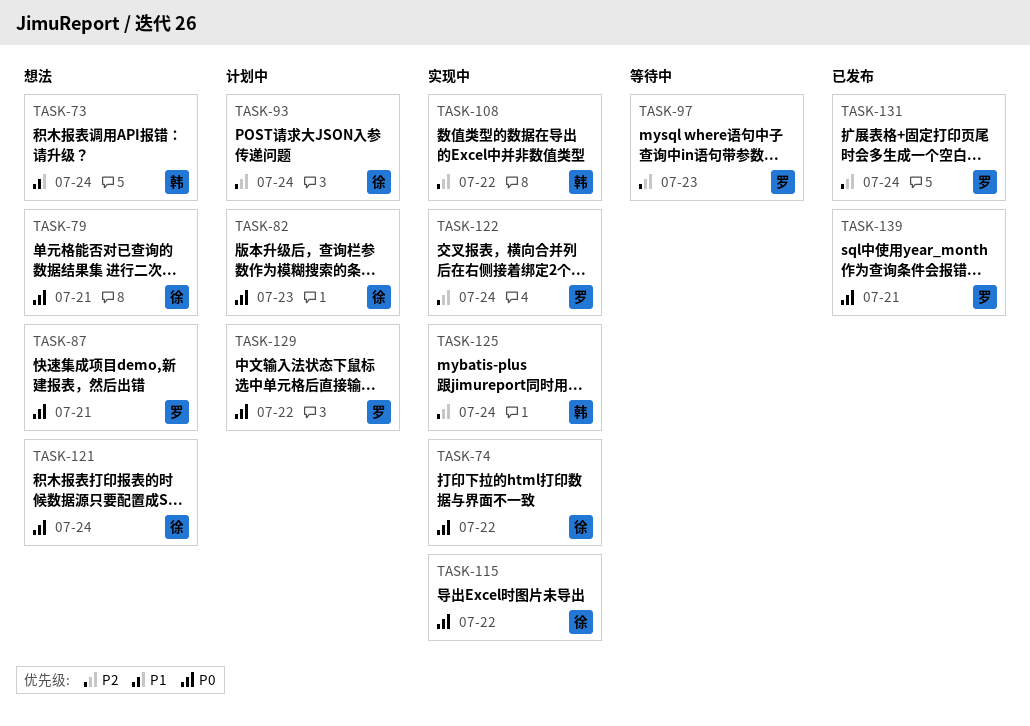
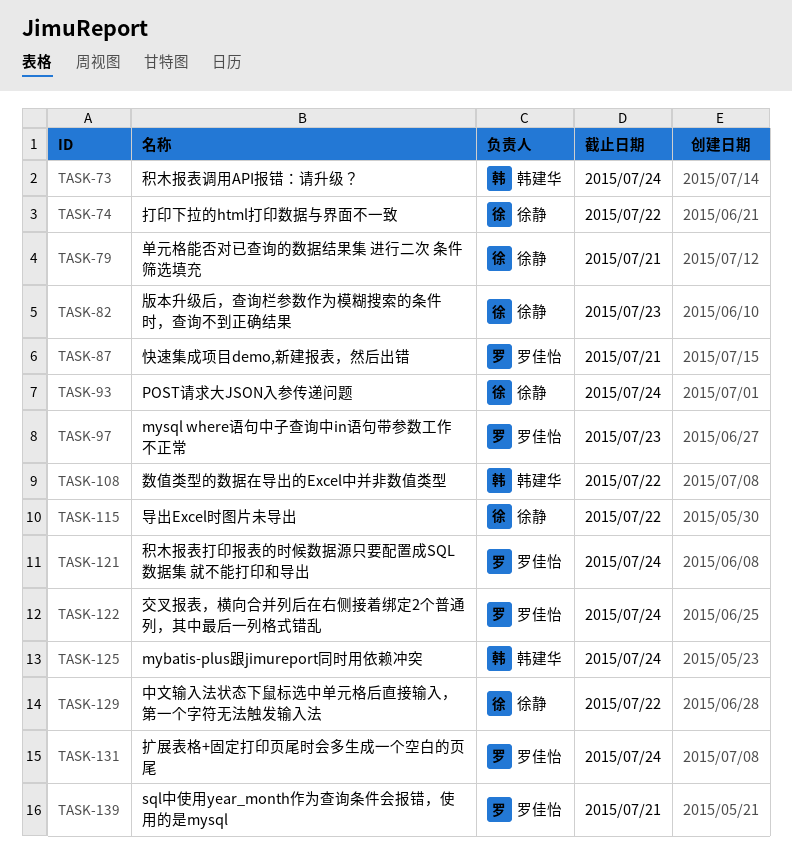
TASK-121, owner: 徐静 -> 罗佳怡
TASK-129, owner: 罗佳怡 -> 徐静

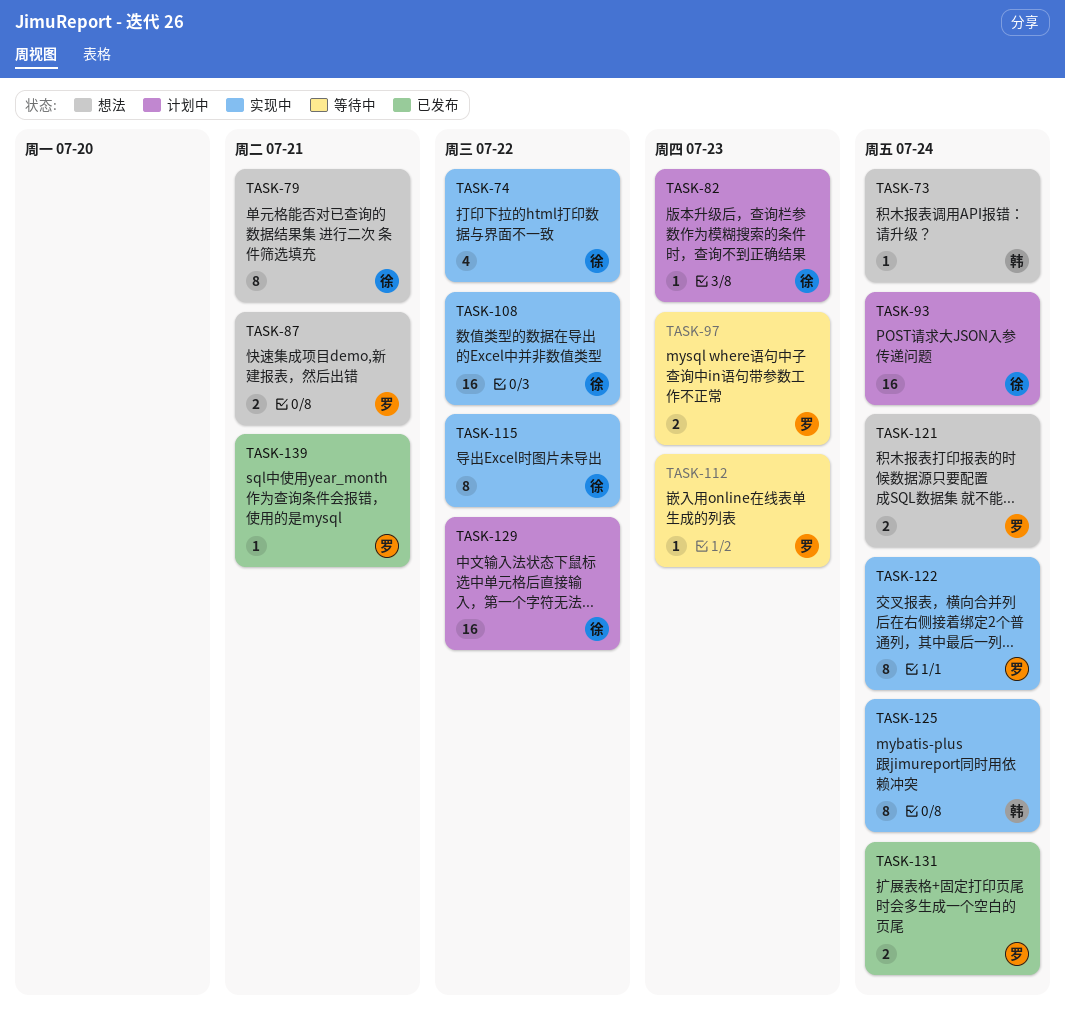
TASK-108, owner: 韩建华 -> 徐静
TASK-112: none -> present

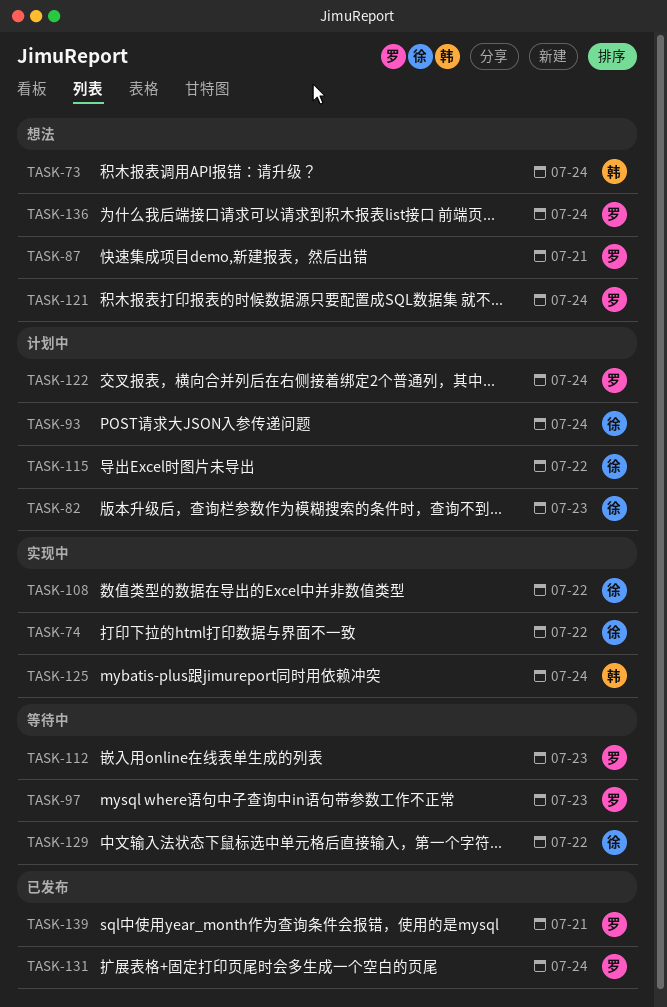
TASK-79: present -> none
TASK-115, status: 实现中 -> 计划中
TASK-122, status: 实现中 -> 计划中
TASK-129, status: 计划中 -> 等待中
TASK-136: none -> present

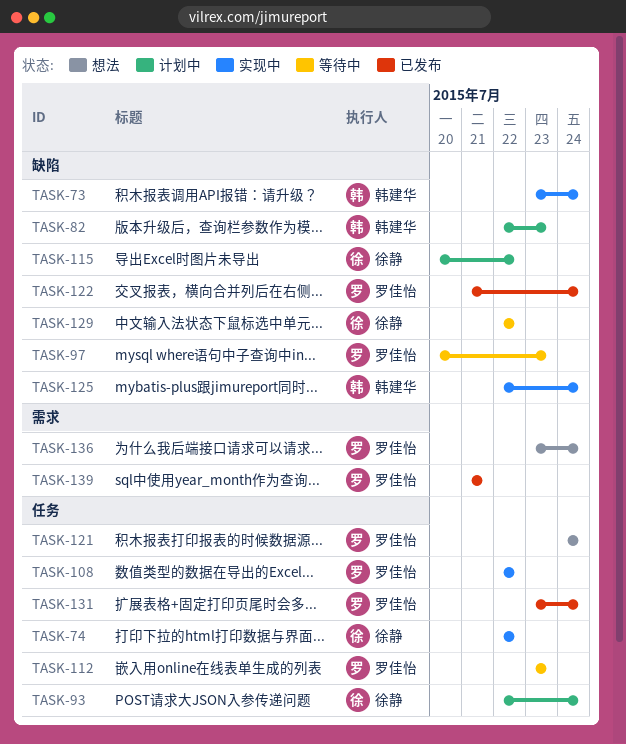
TASK-73, status: 想法 -> 实现中
TASK-82, owner: 徐静 -> 韩建华
TASK-87: present -> none
TASK-108, owner: 徐静 -> 罗佳怡
TASK-122, status: 计划中 -> 已发布

